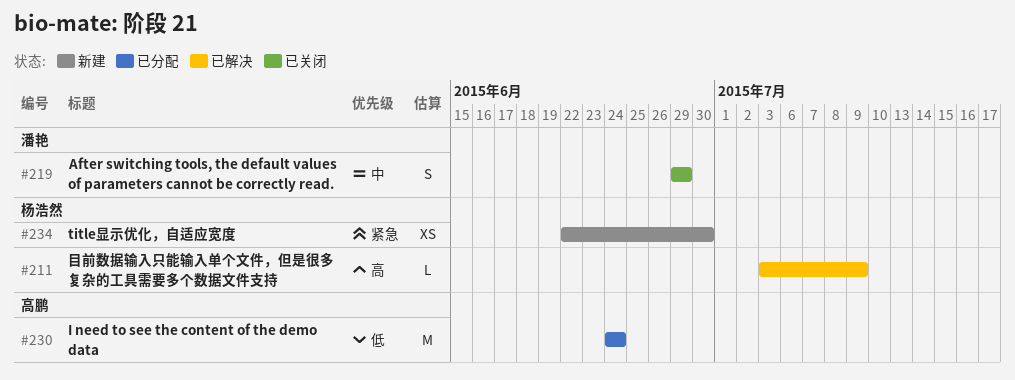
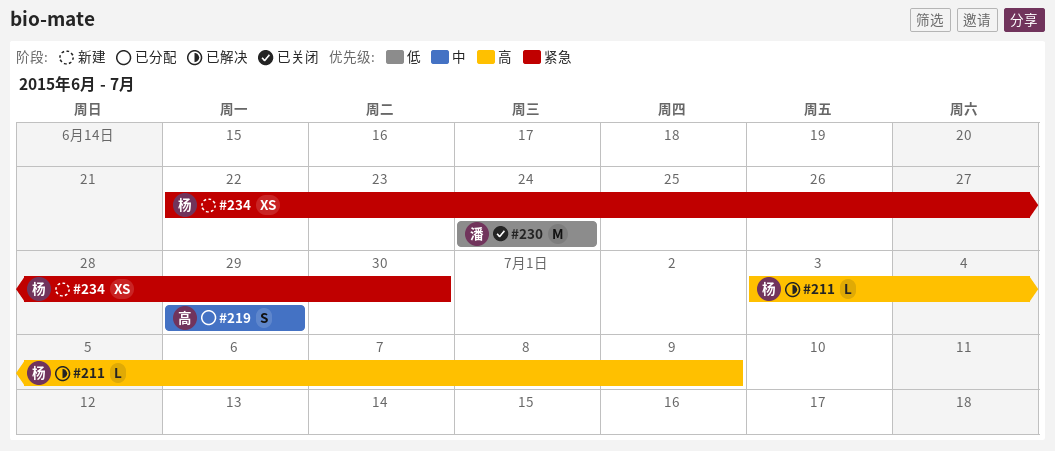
#219, status: 已关闭 -> 已分配
#219, owner: 潘艳 -> 高鹏
#230, status: 已分配 -> 已关闭
#230, owner: 高鹏 -> 潘艳

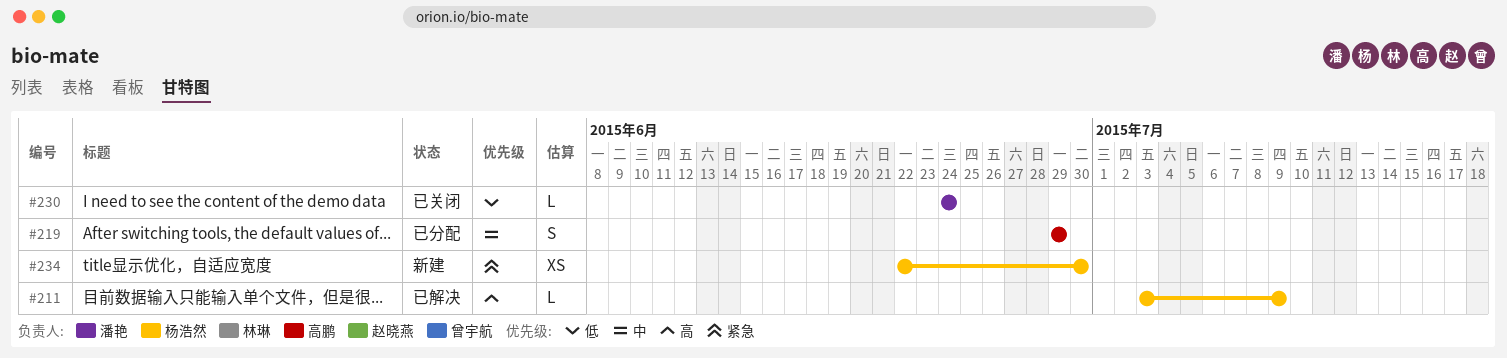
#230, estimate: M -> L

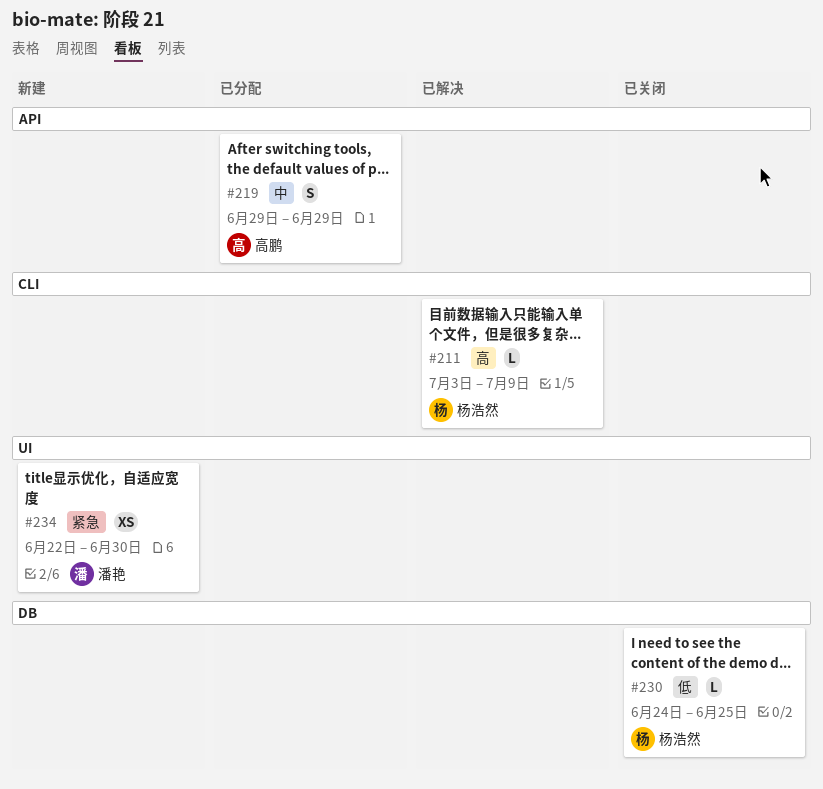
#230, owner: 潘艳 -> 杨浩然
#230, due: Jun 24 -> Jun 25
#234, owner: 杨浩然 -> 潘艳

